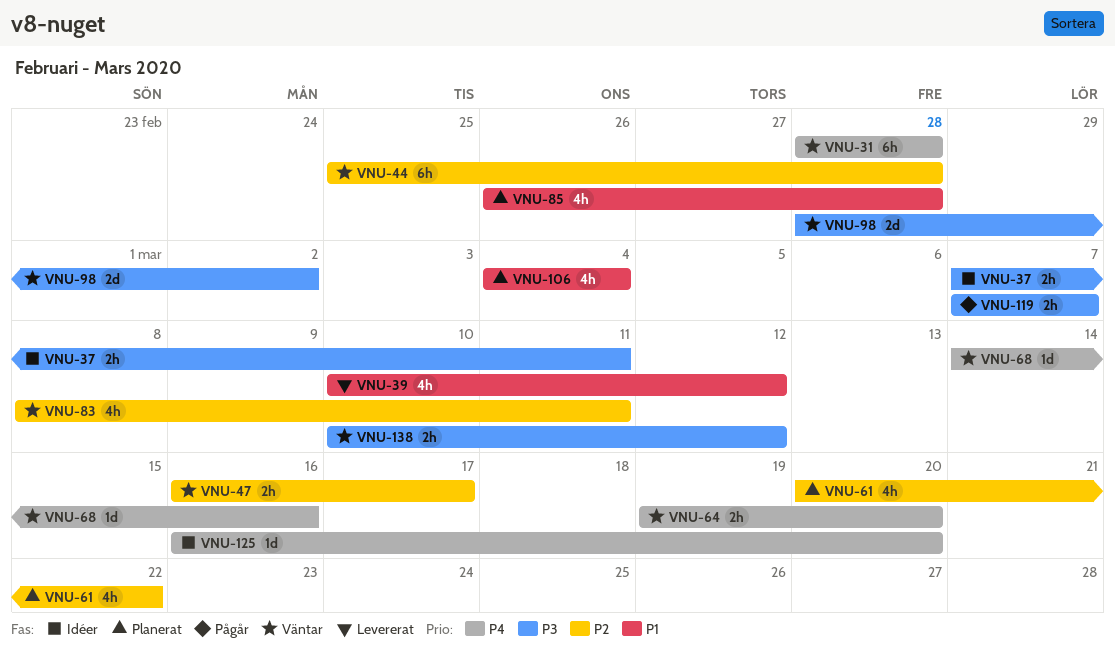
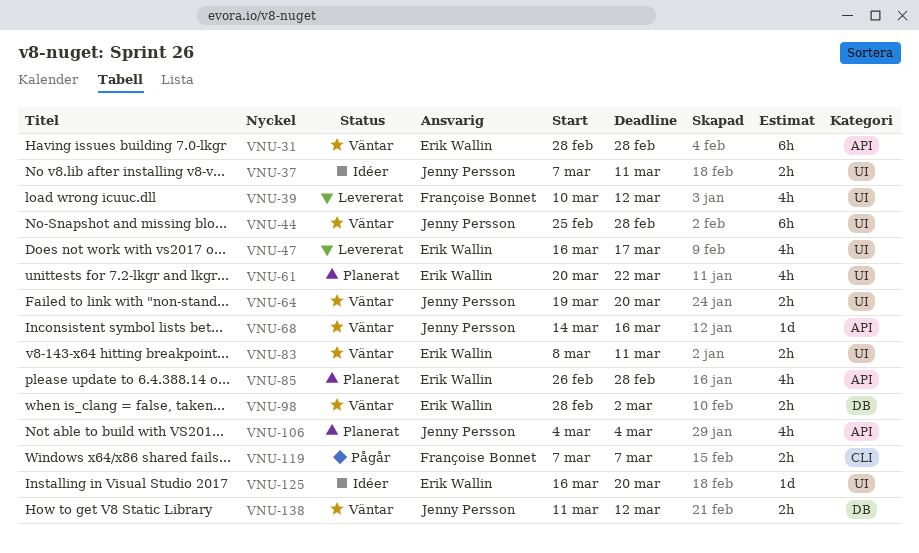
VNU-47, status: Väntar -> Levererat
VNU-47, estimate: 2h -> 4h
VNU-83, estimate: 4h -> 2h
VNU-98, estimate: 2d -> 2h
VNU-138, start: Mar 10 -> Mar 11

